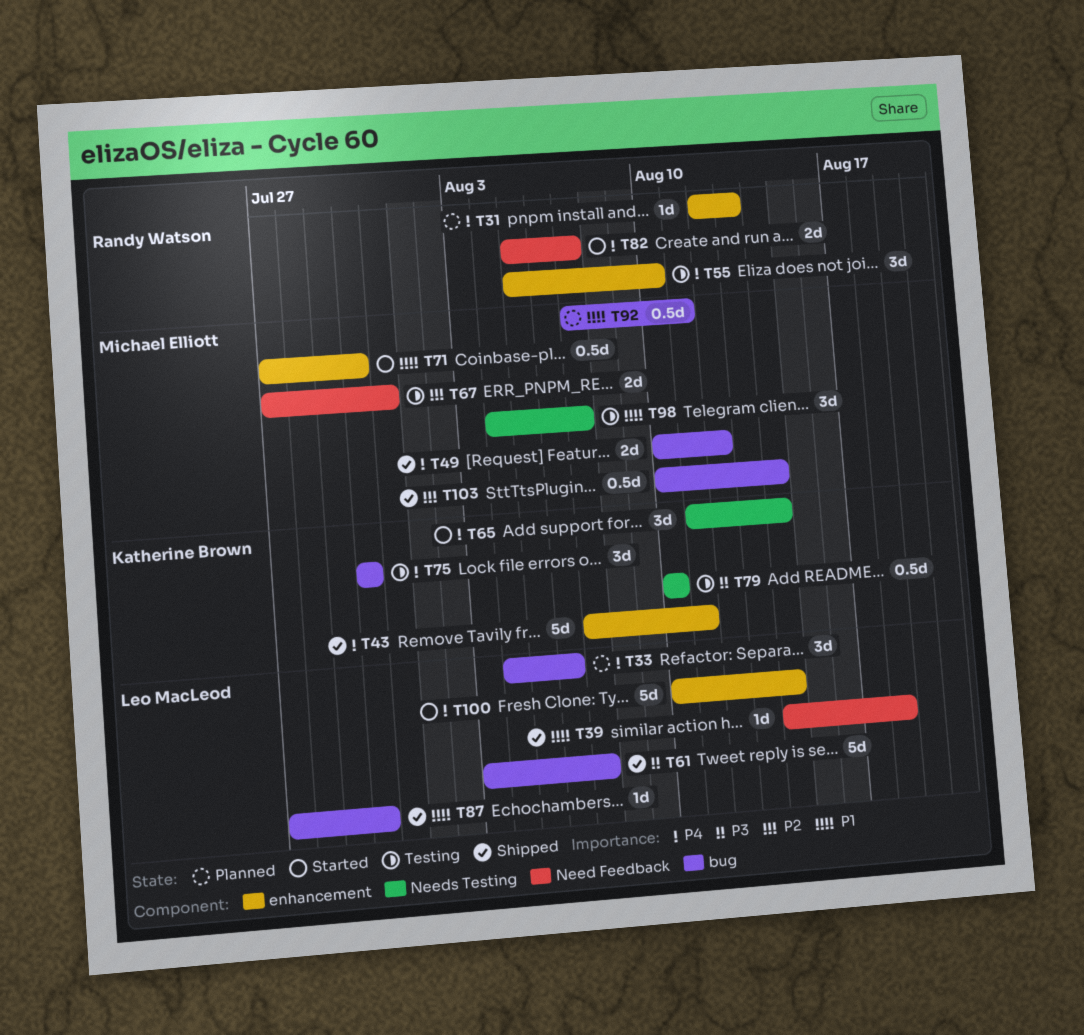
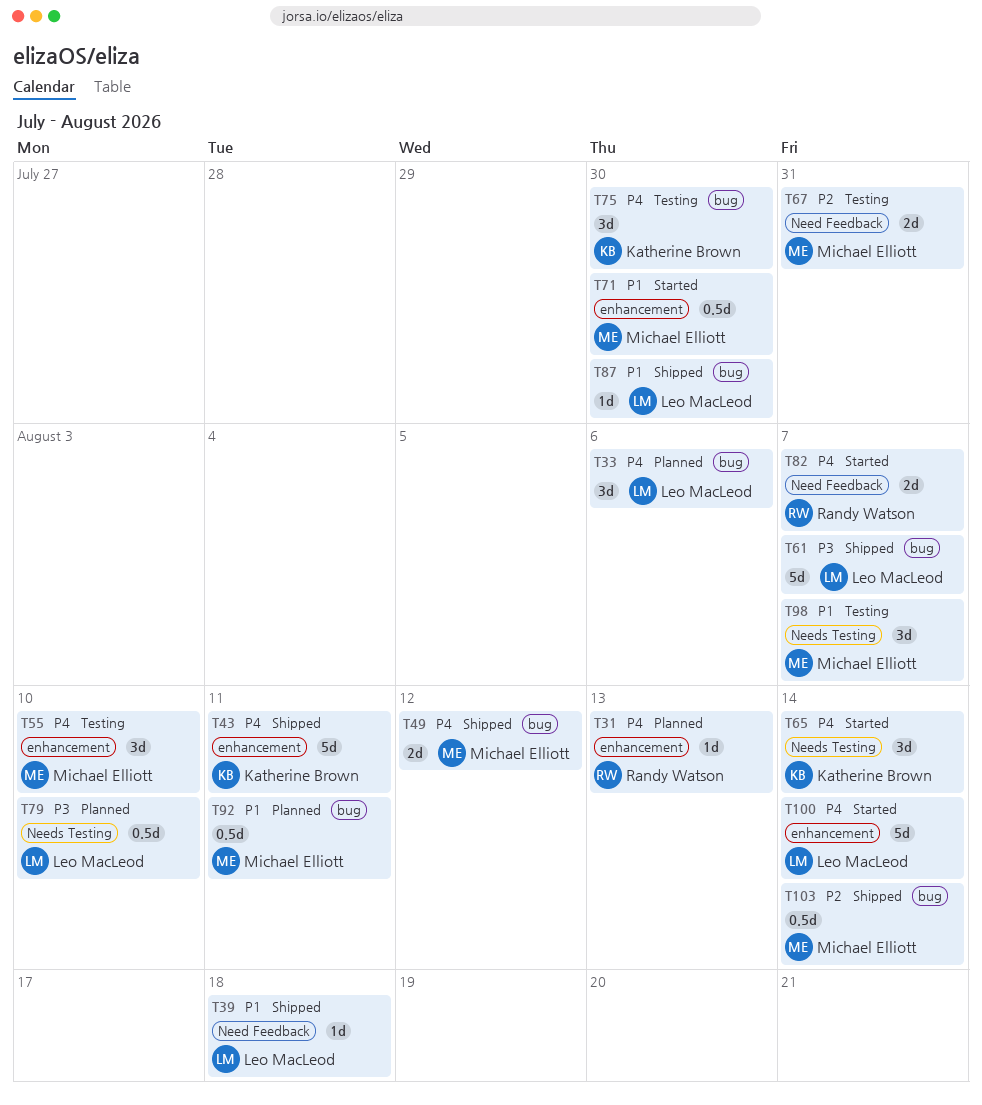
T55, owner: Randy Watson -> Michael Elliott
T79, status: Testing -> Planned
T79, owner: Katherine Brown -> Leo MacLeod

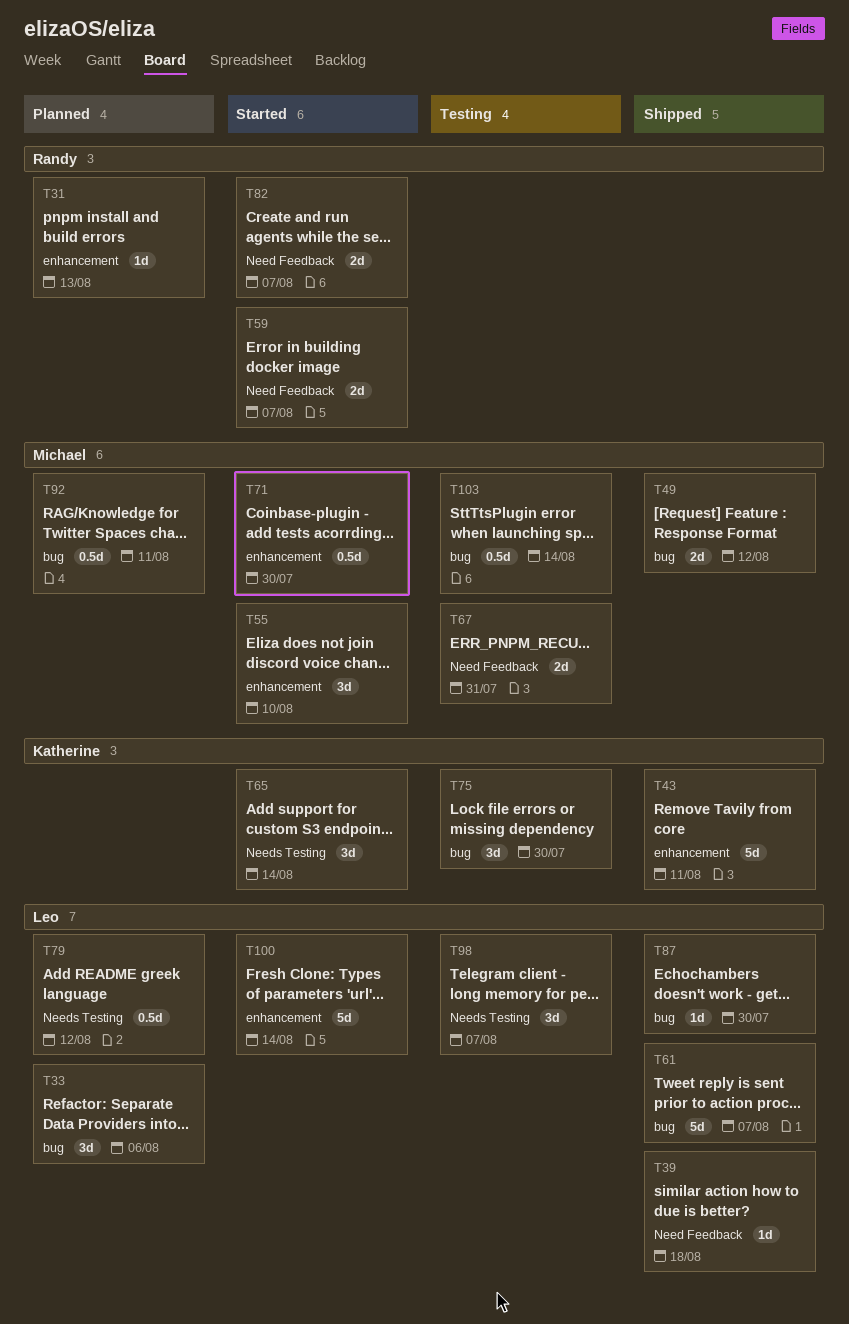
T55, status: Testing -> Started
T59: none -> present
T79, due: Aug 10 -> Aug 12
T98, owner: Michael Elliott -> Leo MacLeod
T103, status: Shipped -> Testing

